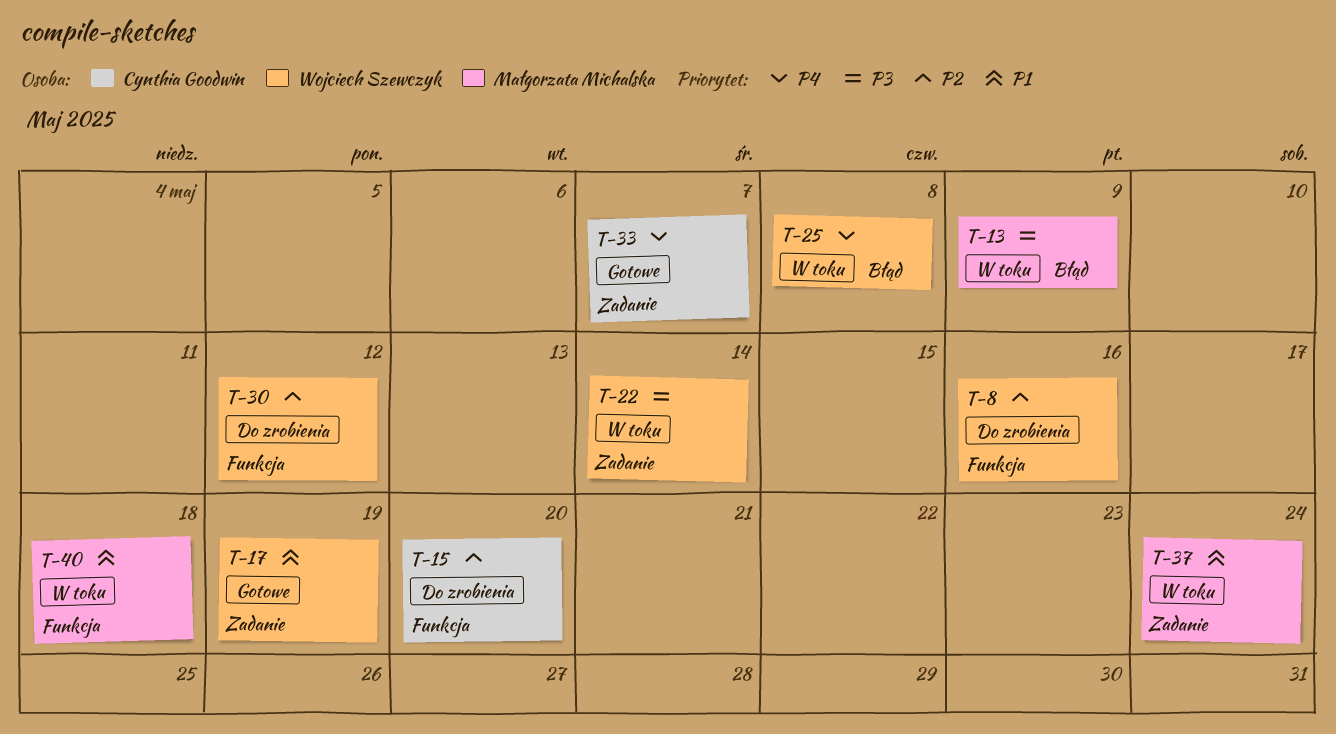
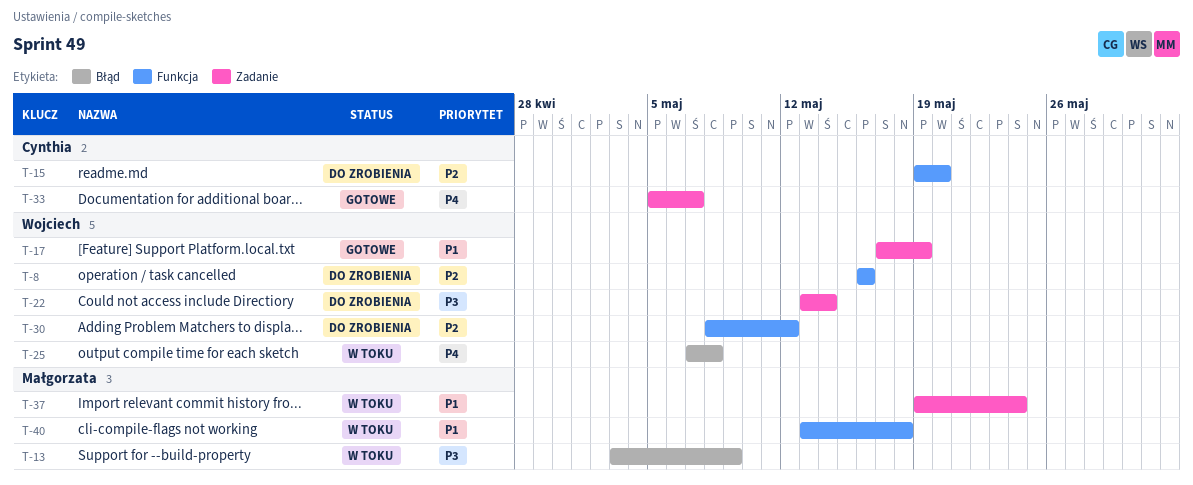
T-22, status: W toku -> Do zrobienia

